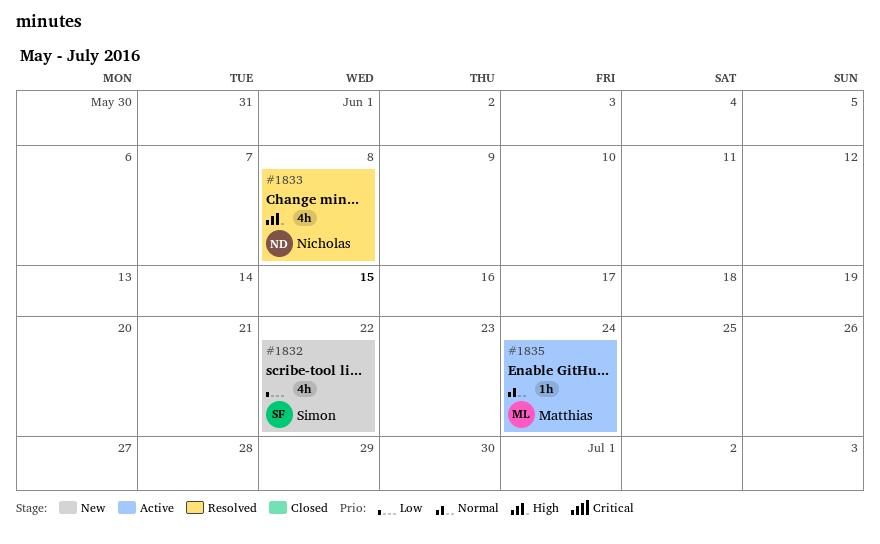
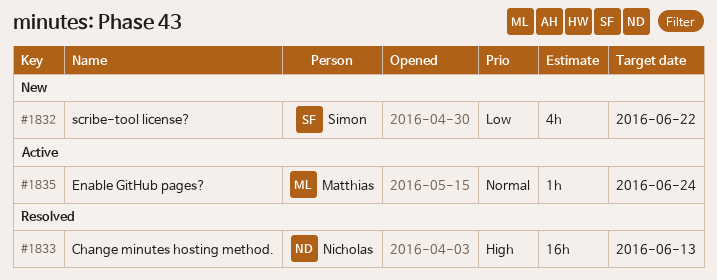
#1833, estimate: 4h -> 16h
#1833, due: Jun 8 -> Jun 13

